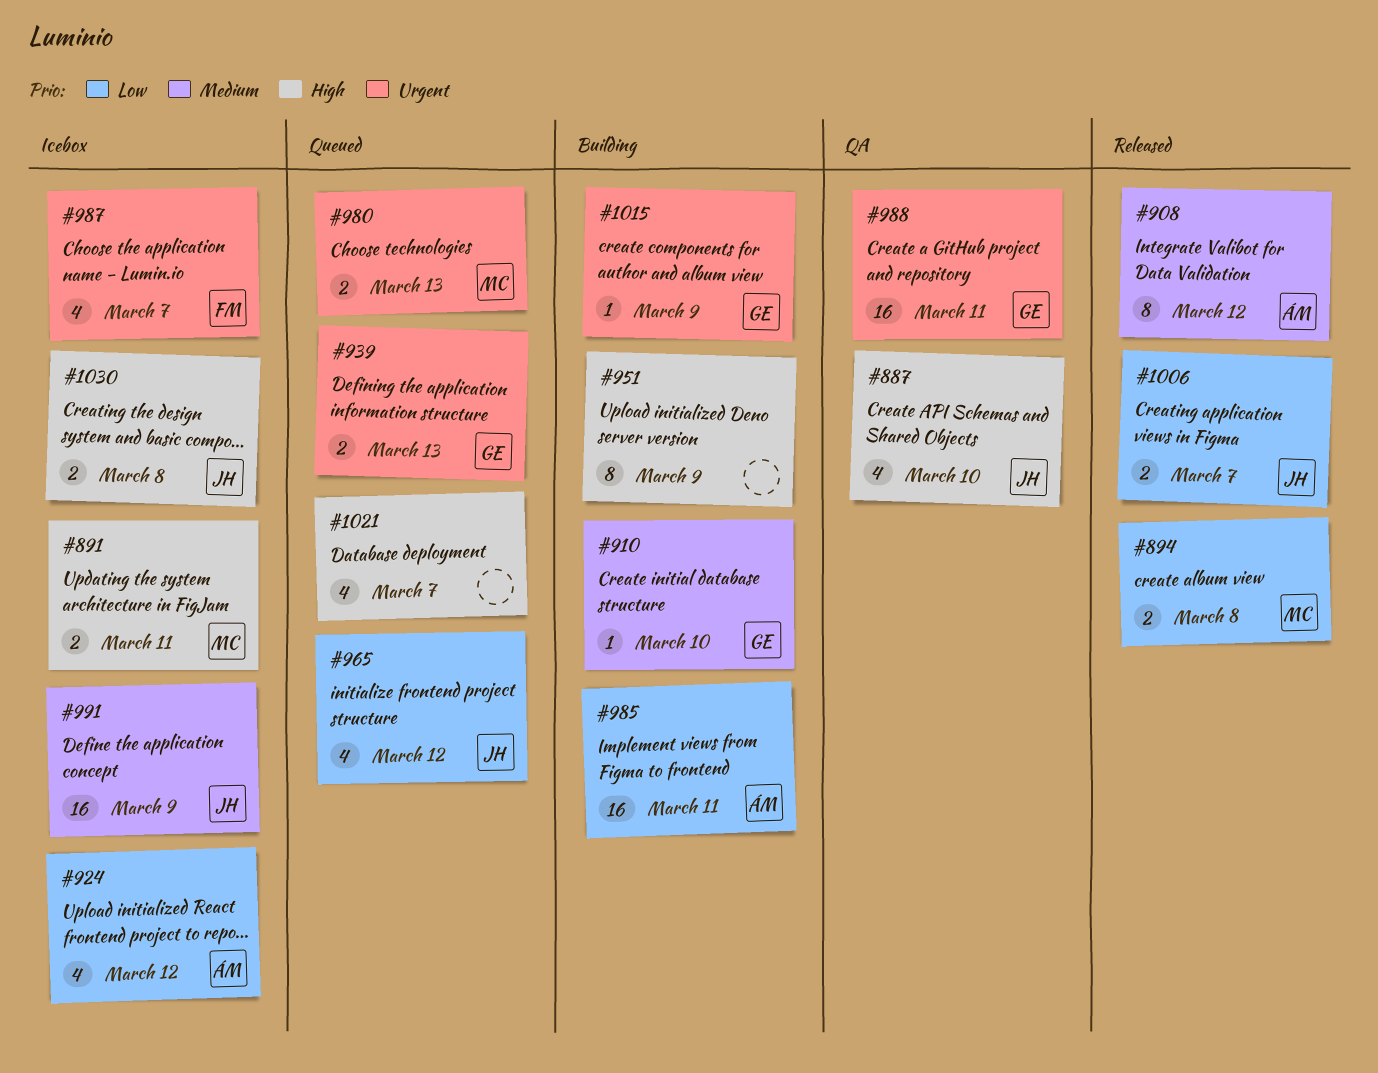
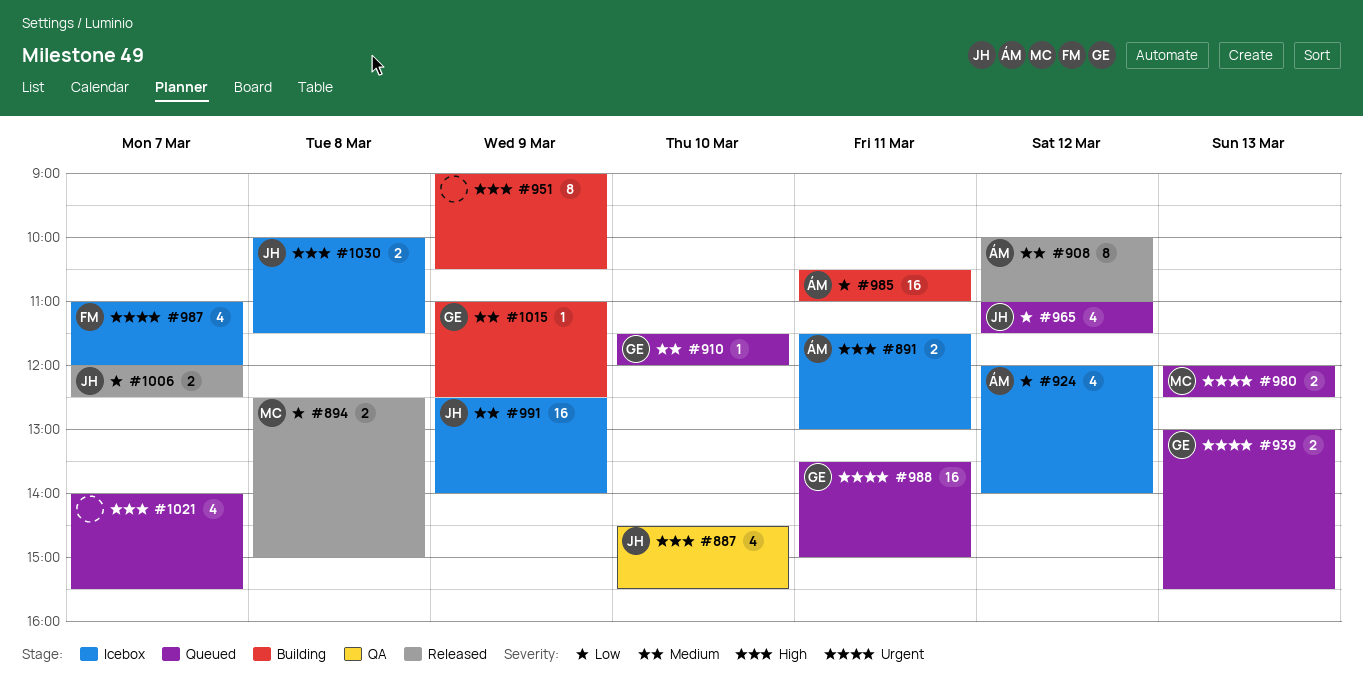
#891, owner: MC -> ÁM
#910, status: Building -> Queued
#988, status: QA -> Queued
#1015, priority: Urgent -> Medium

